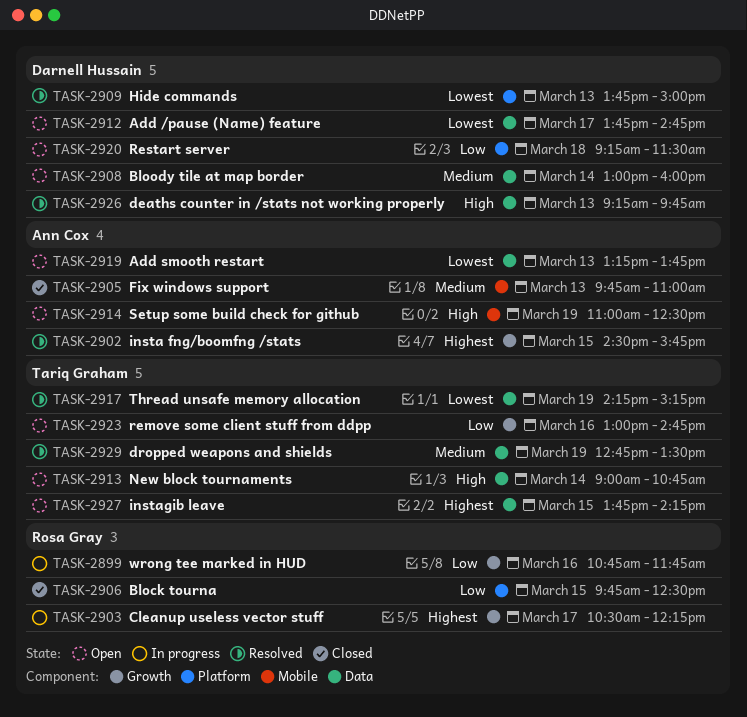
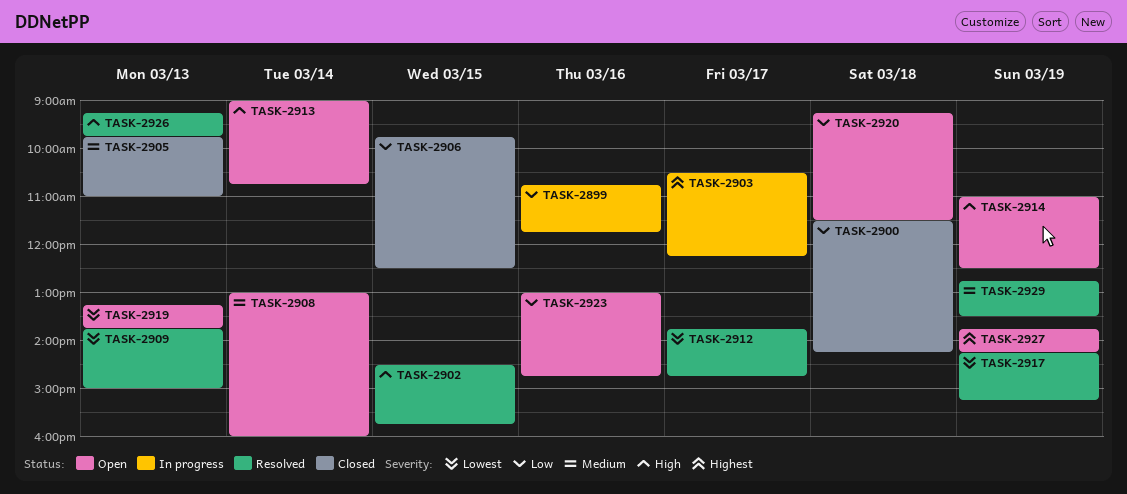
TASK-2900: none -> present
TASK-2902, priority: Highest -> High
TASK-2912, status: Open -> Resolved
TASK-2927, day: Mar 15 -> Mar 19

